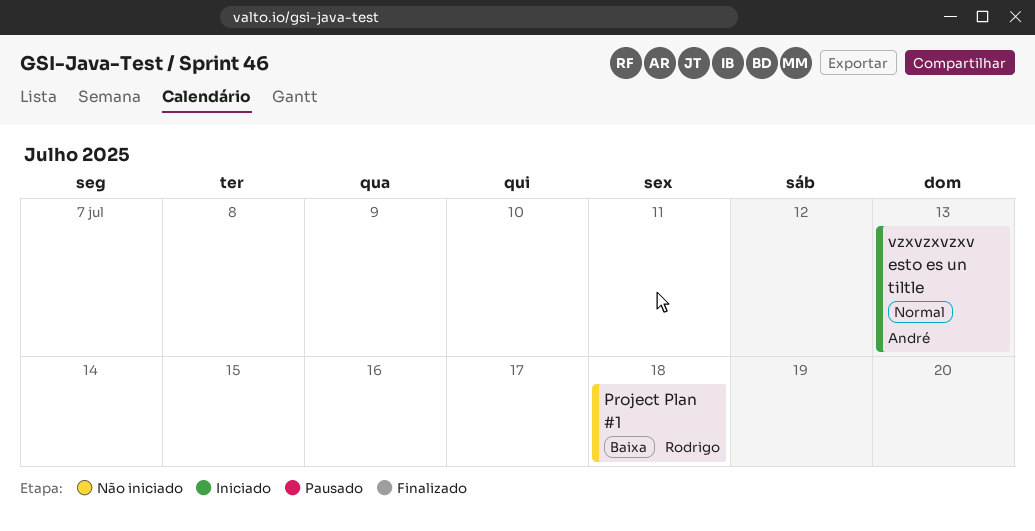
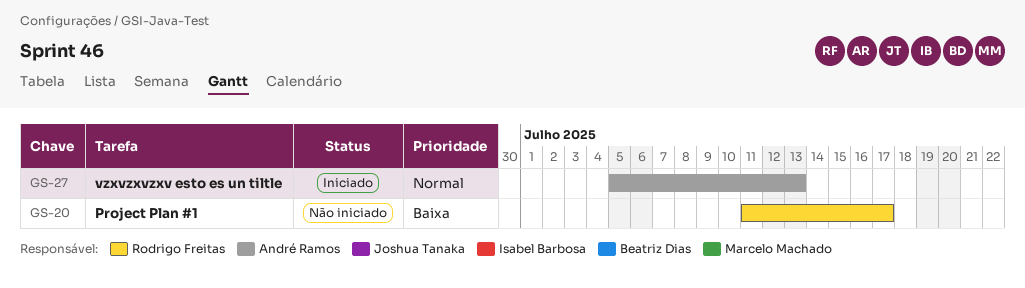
Project Plan #1, due: Jul 18 -> Jul 17

